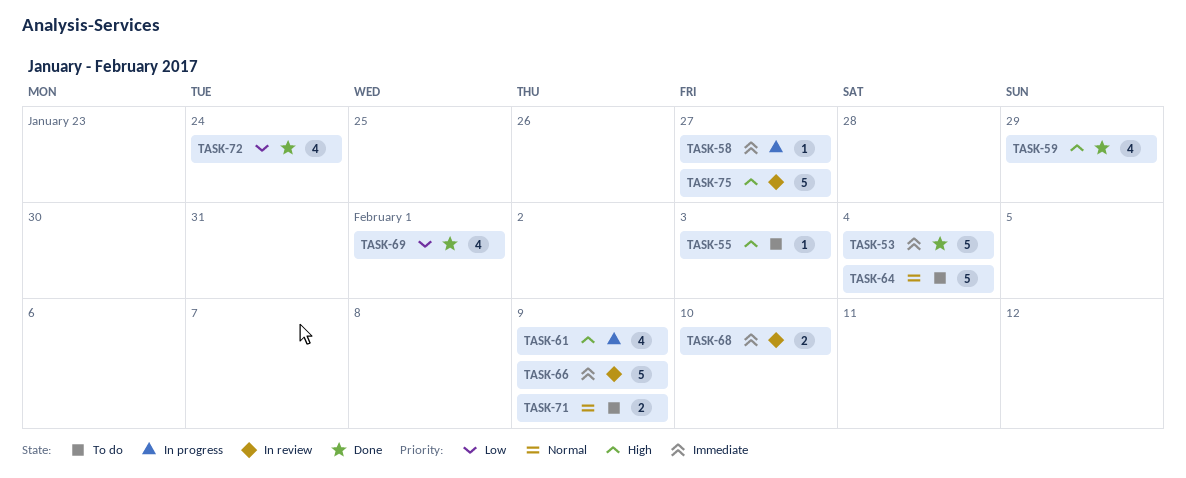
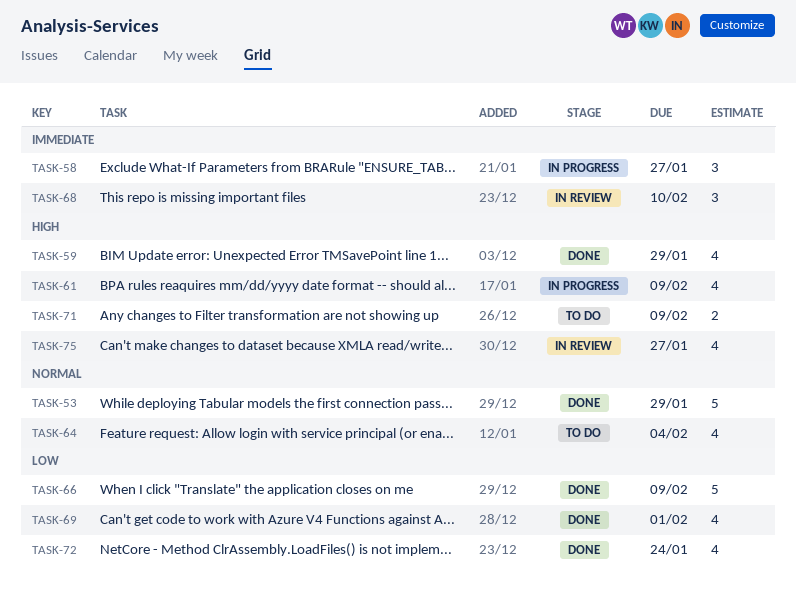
TASK-53, priority: Immediate -> Normal
TASK-53, due: Feb 4 -> Jan 29
TASK-55: present -> none
TASK-58, estimate: 1 -> 3
TASK-64, estimate: 5 -> 4
TASK-66, status: In review -> Done
TASK-66, priority: Immediate -> Low
TASK-68, estimate: 2 -> 3
TASK-71, priority: Normal -> High
TASK-75, estimate: 5 -> 4

